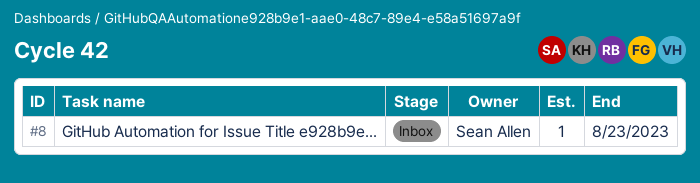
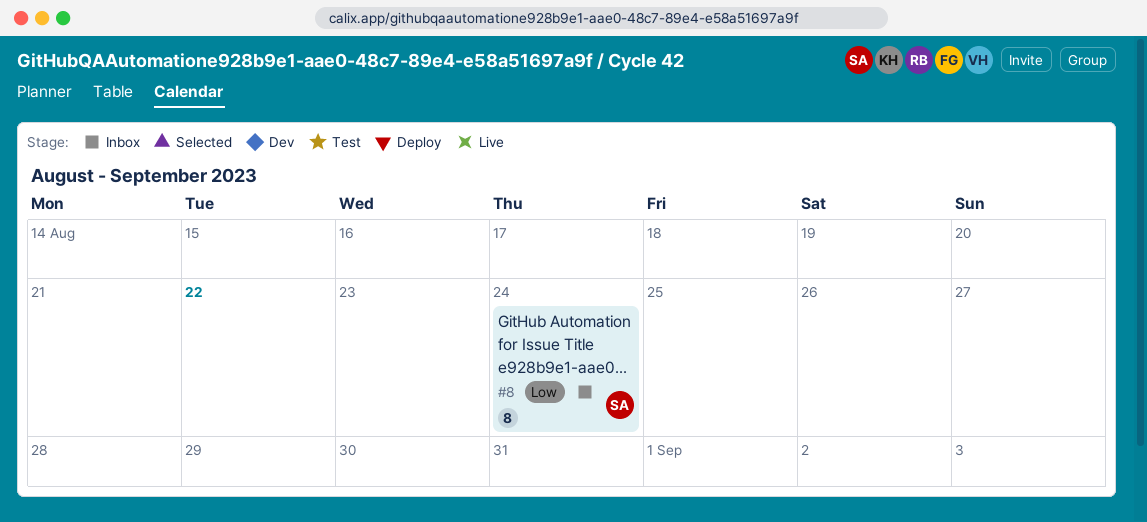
#8, estimate: 1 -> 8
#8, due: Aug 23 -> Aug 24

